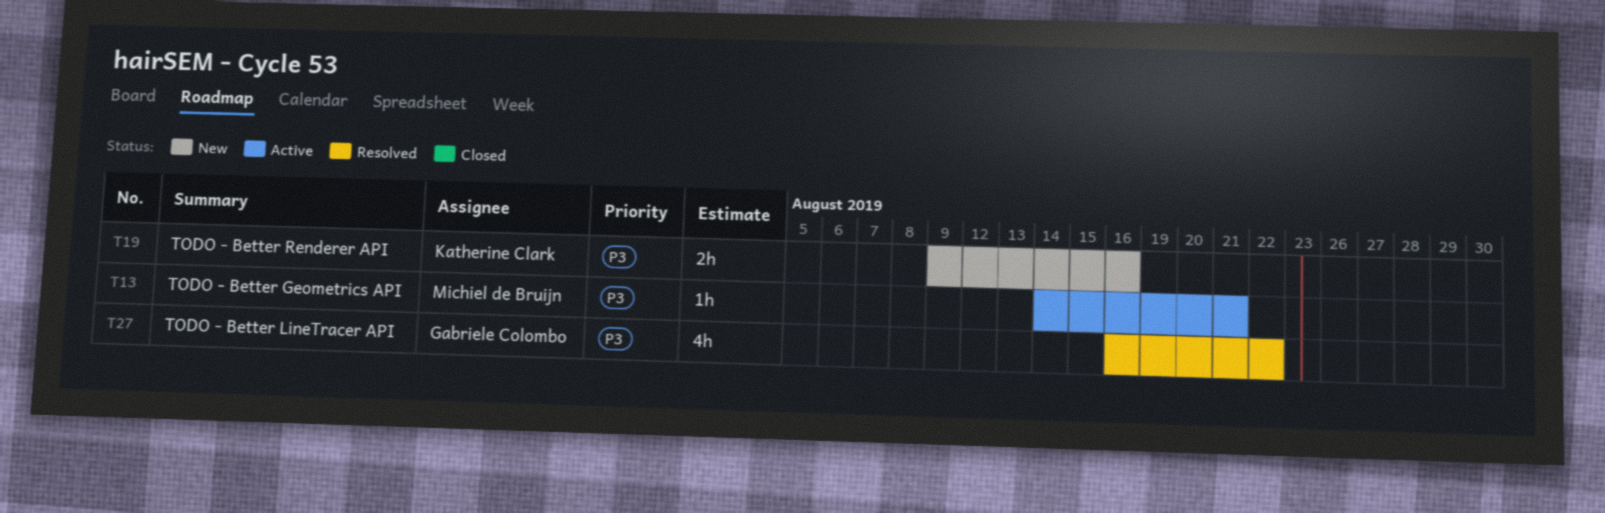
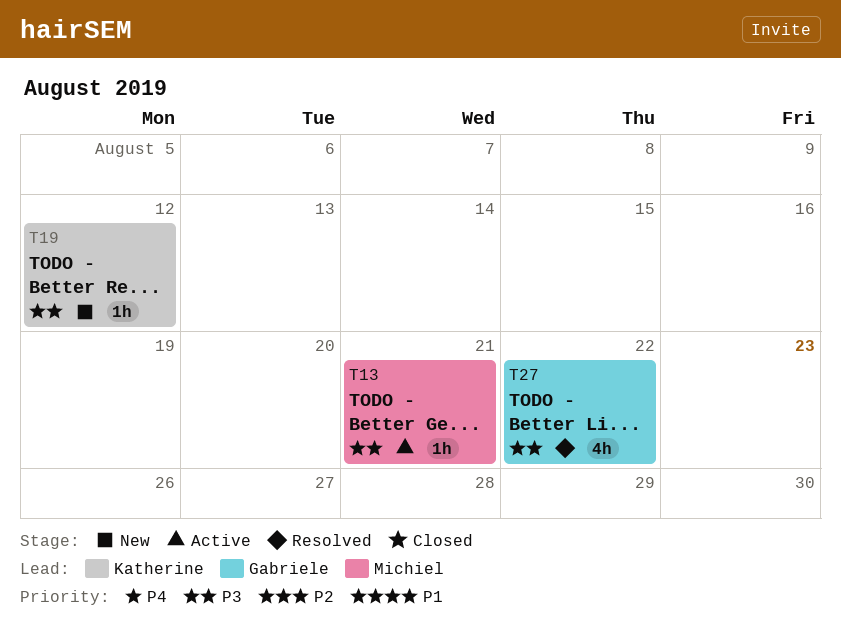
T19, estimate: 2h -> 1h
T19, due: Aug 16 -> Aug 12

